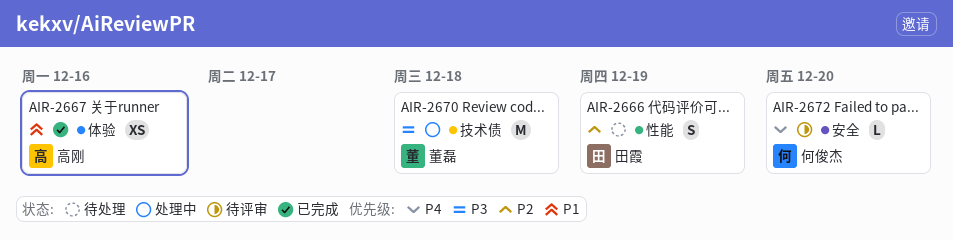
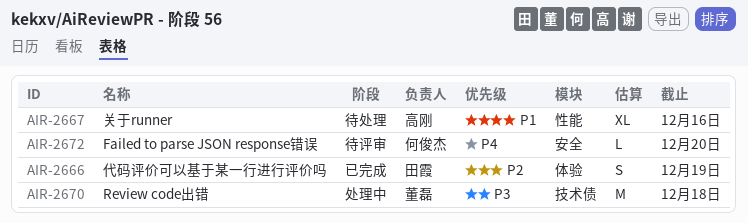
AIR-2666, status: 待处理 -> 已完成
AIR-2666, label: 性能 -> 体验
AIR-2667, status: 已完成 -> 待处理
AIR-2667, label: 体验 -> 性能
AIR-2667, estimate: XS -> XL

